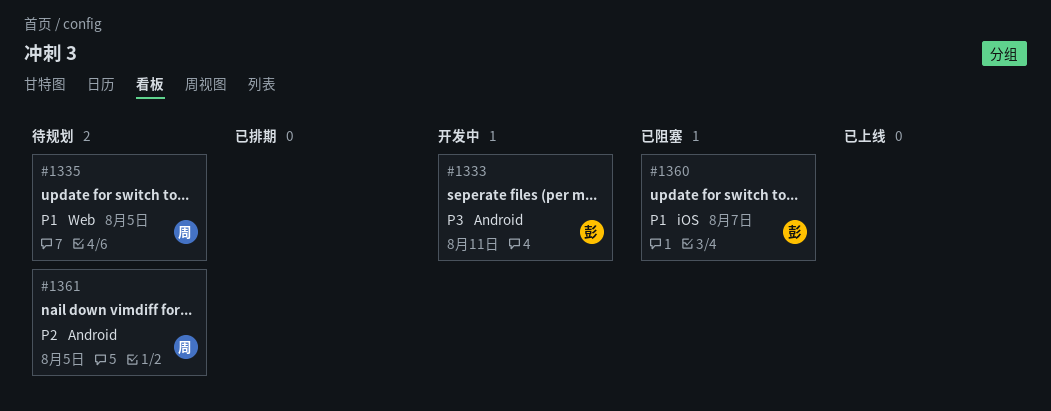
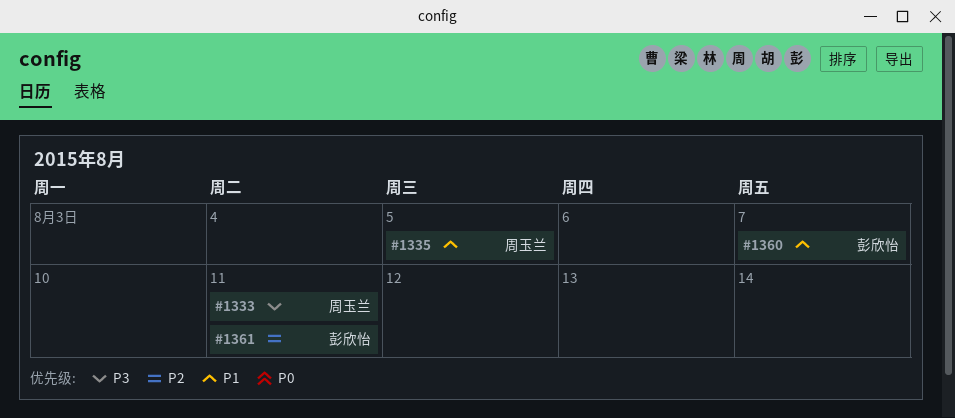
#1333, owner: 彭欣怡 -> 周玉兰
#1361, owner: 周玉兰 -> 彭欣怡
#1361, due: Aug 5 -> Aug 11

